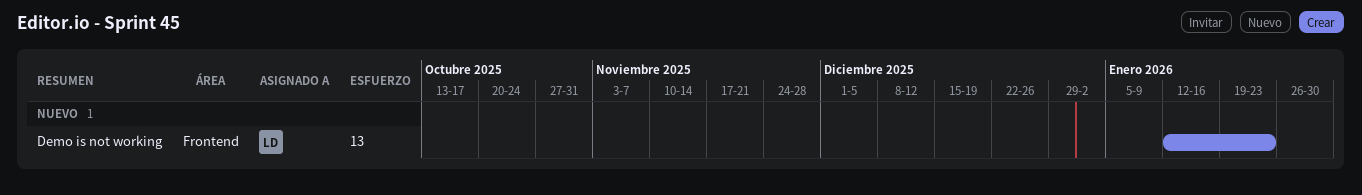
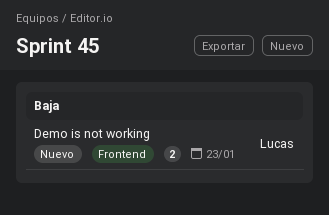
Demo is not working, estimate: 13 -> 2

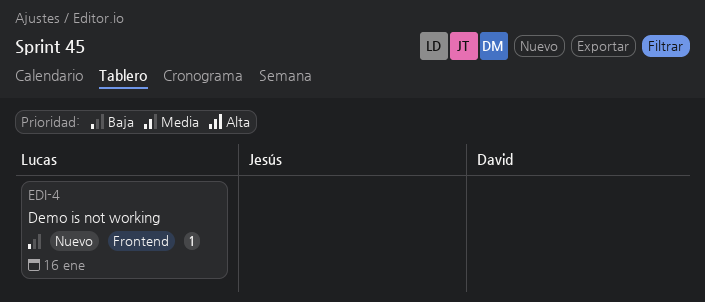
Demo is not working, estimate: 2 -> 1
Demo is not working, due: Jan 23 -> Jan 16

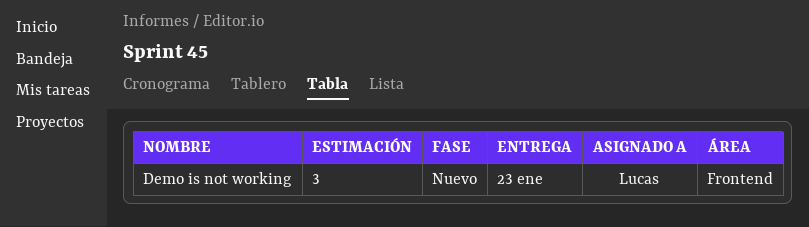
Demo is not working, estimate: 1 -> 3
Demo is not working, due: Jan 16 -> Jan 23

